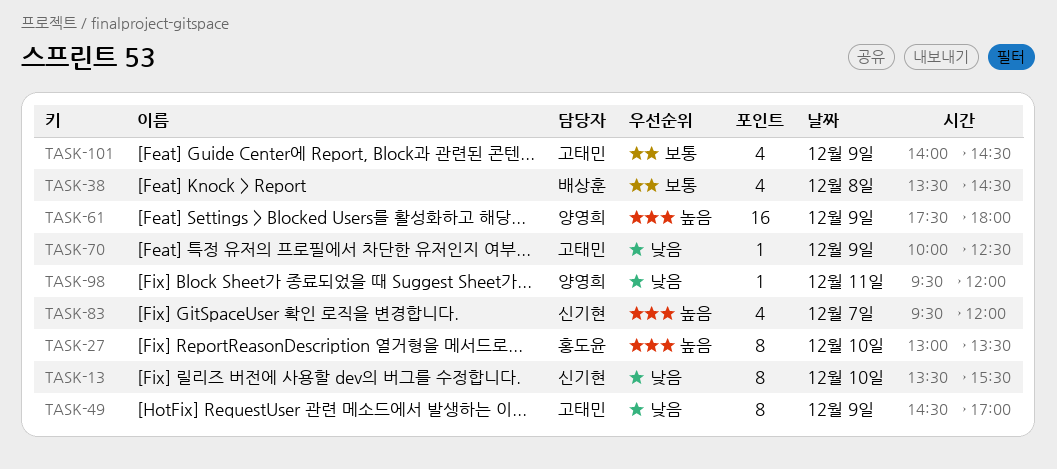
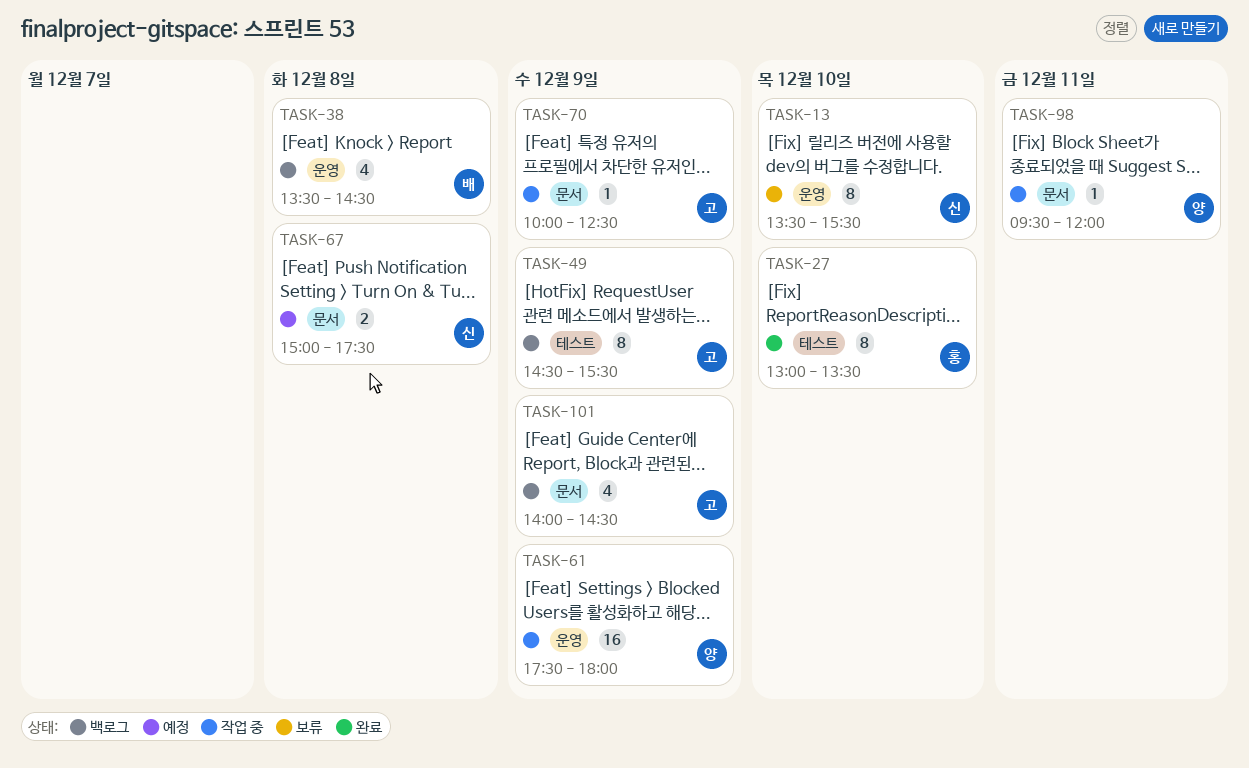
TASK-49, ends: 17:00 -> 15:30
TASK-67: none -> present
TASK-83: present -> none

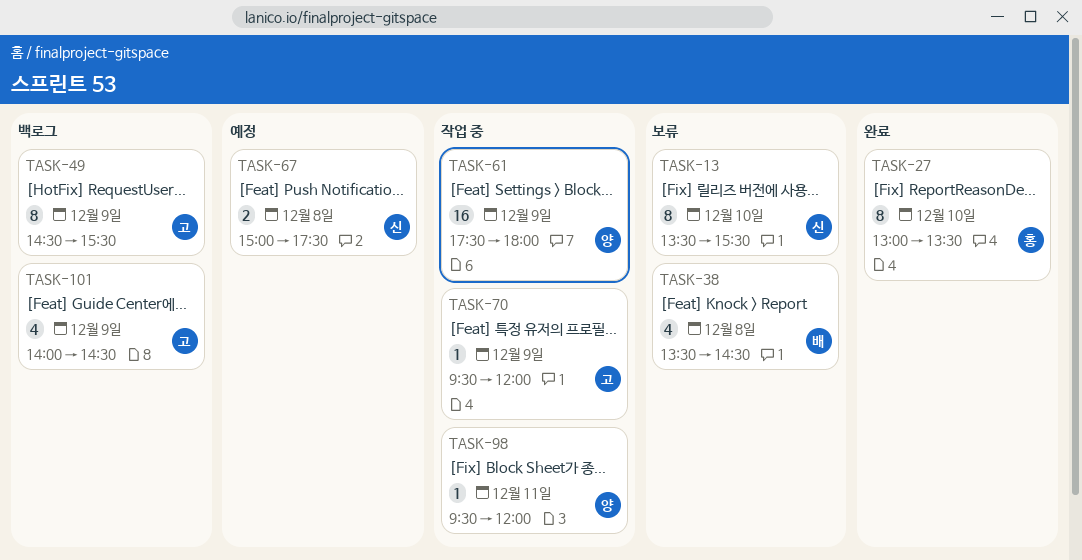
TASK-38, status: 백로그 -> 보류
TASK-70, begins: 10:00 -> 09:30
TASK-70, ends: 12:30 -> 12:00

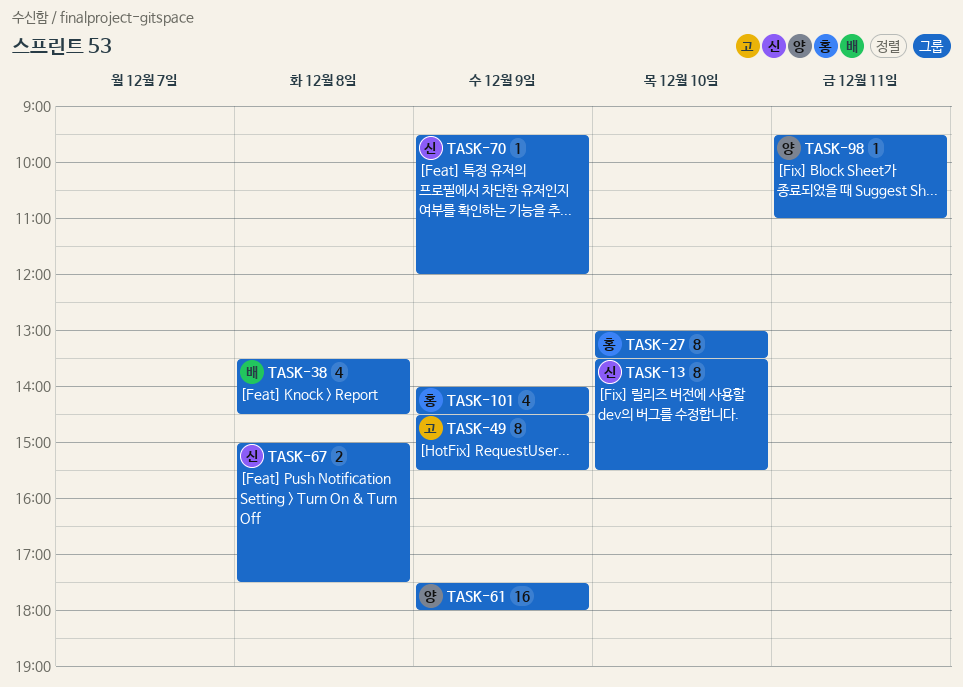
TASK-70, owner: 고 -> 신
TASK-98, ends: 12:00 -> 11:00
TASK-101, owner: 고 -> 홍

